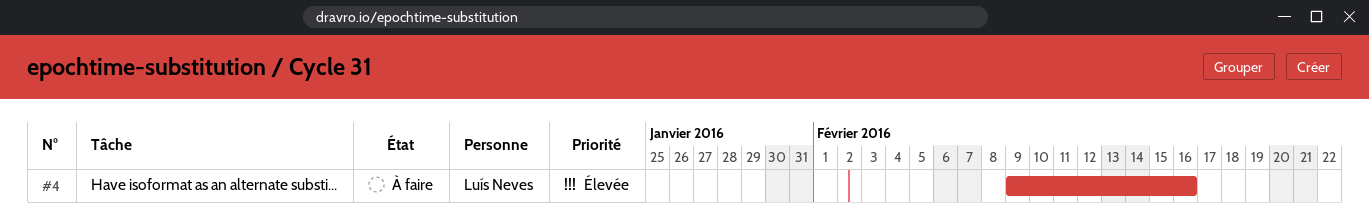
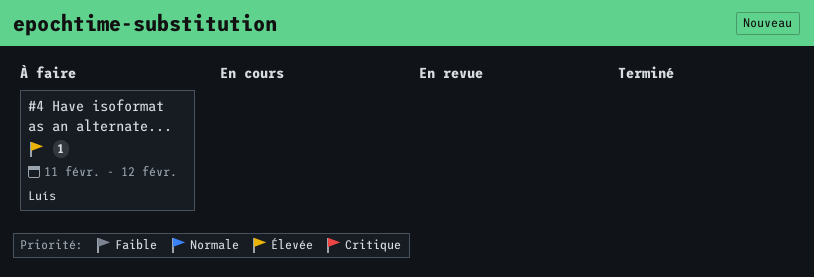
#4, start: Feb 9 -> Feb 11
#4, due: Feb 16 -> Feb 12

